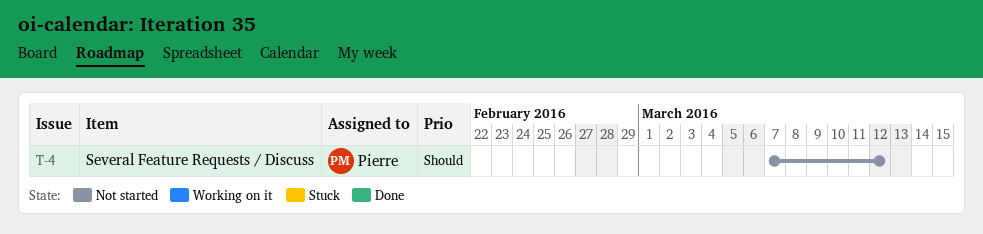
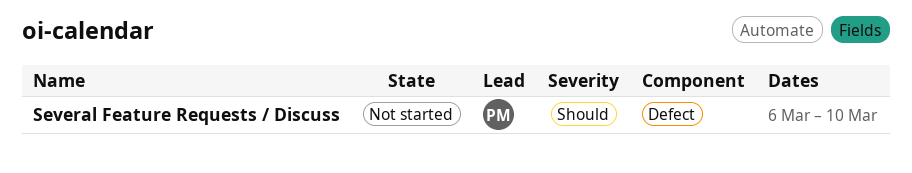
Several Feature Requests / Discuss, start: Mar 7 -> Mar 6
Several Feature Requests / Discuss, due: Mar 12 -> Mar 10

